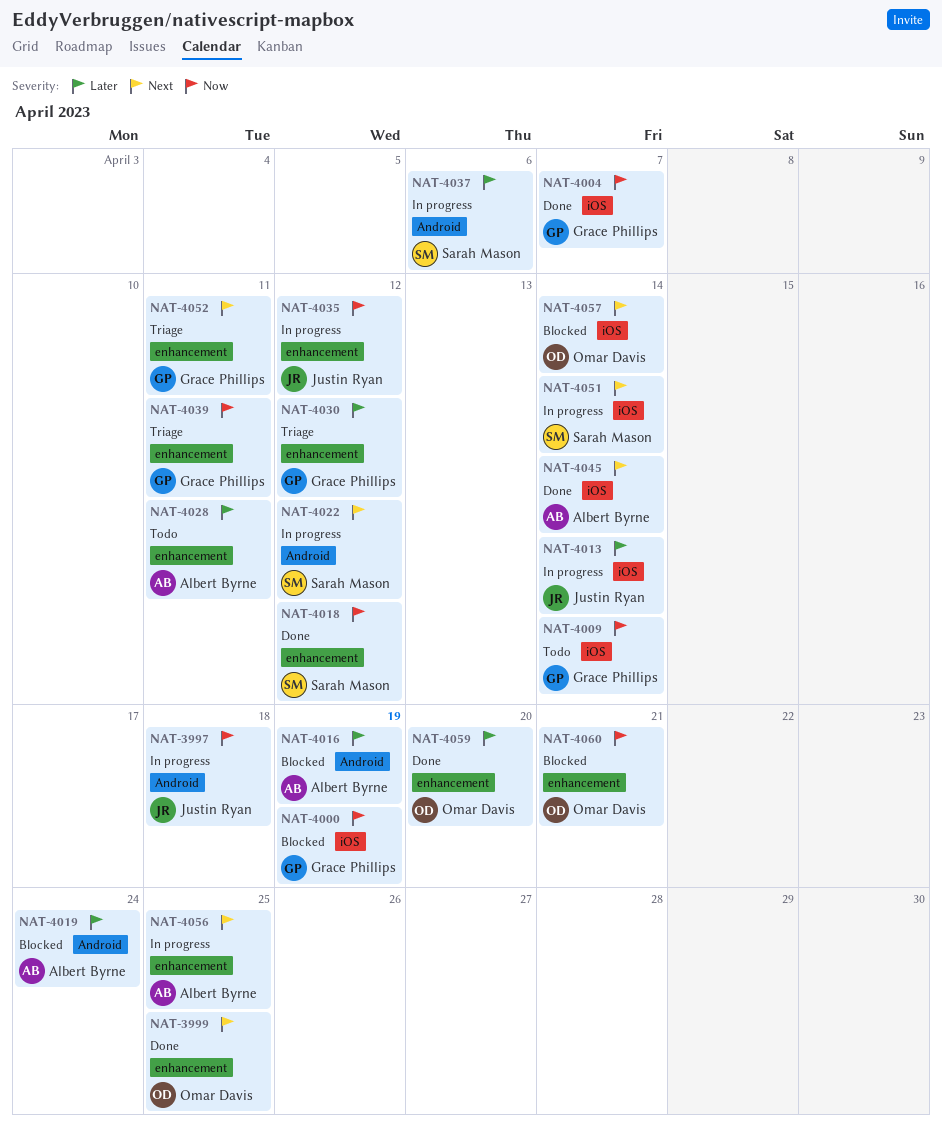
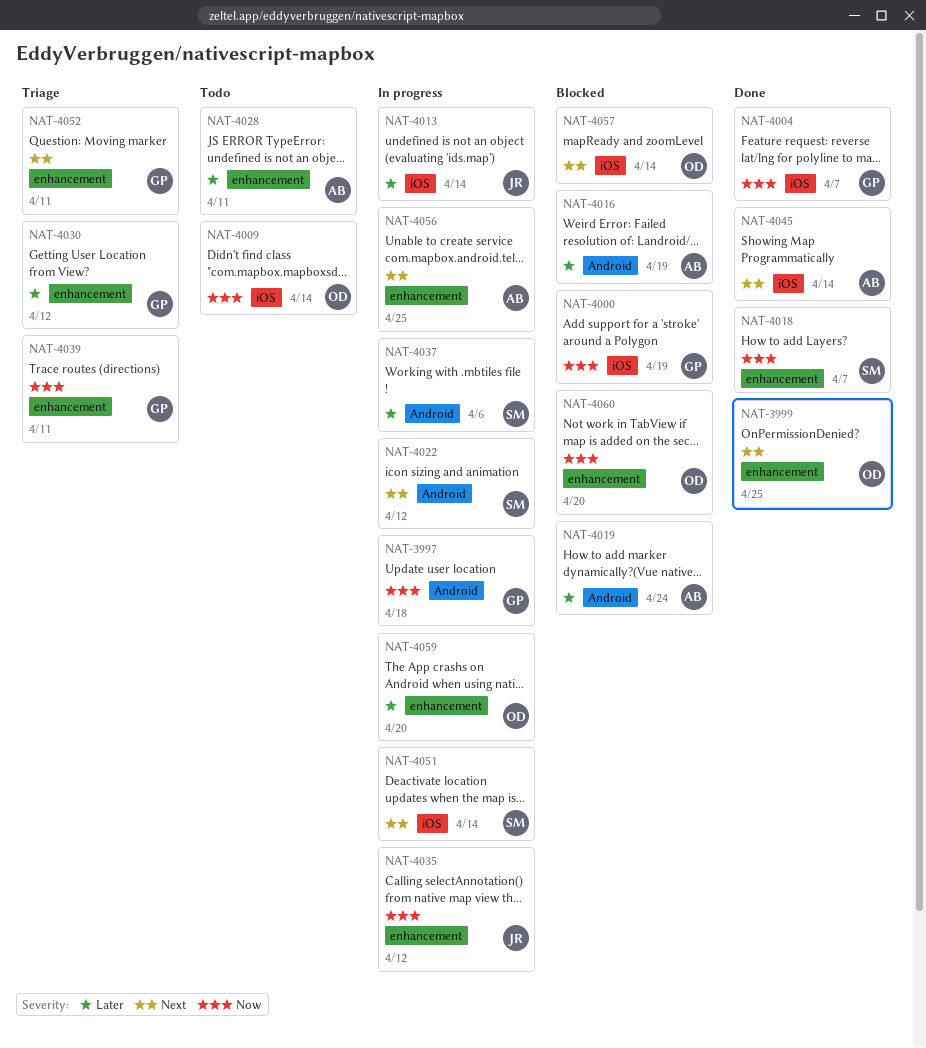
NAT-3997, owner: Justin Ryan -> Grace Phillips
NAT-4009, owner: Grace Phillips -> Omar Davis
NAT-4018, due: Apr 12 -> Apr 7
NAT-4059, status: Done -> In progress
NAT-4060, due: Apr 21 -> Apr 20

